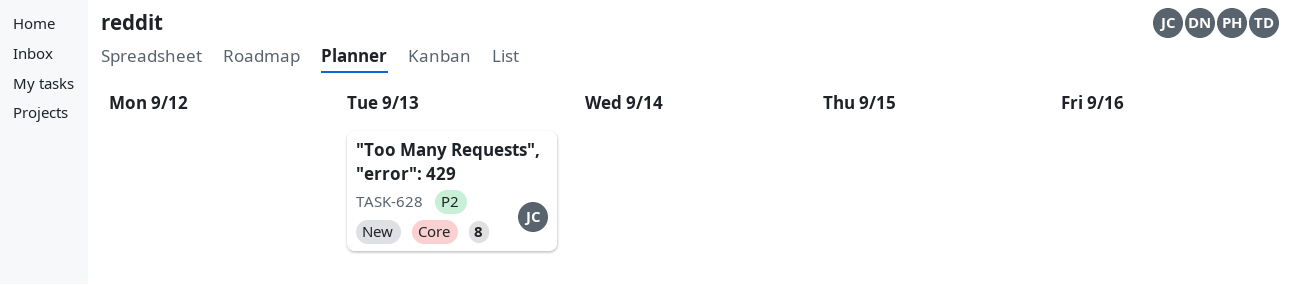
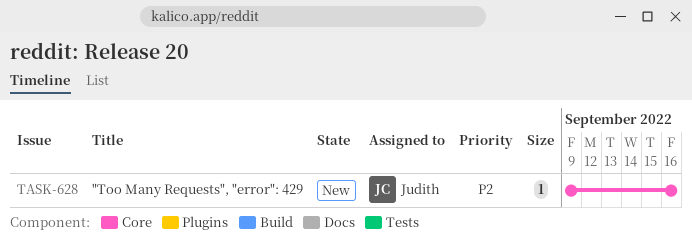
TASK-628, estimate: 8 -> 1
TASK-628, due: Sep 13 -> Sep 16

